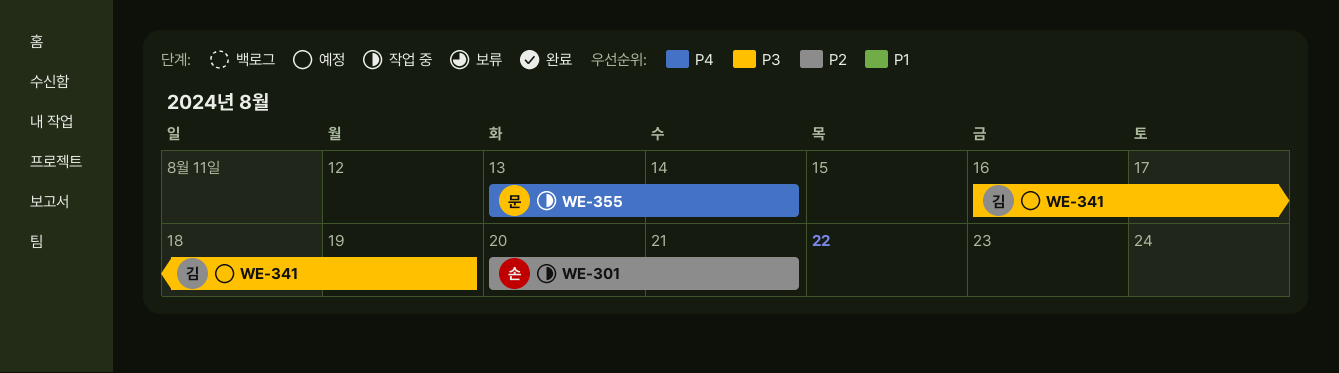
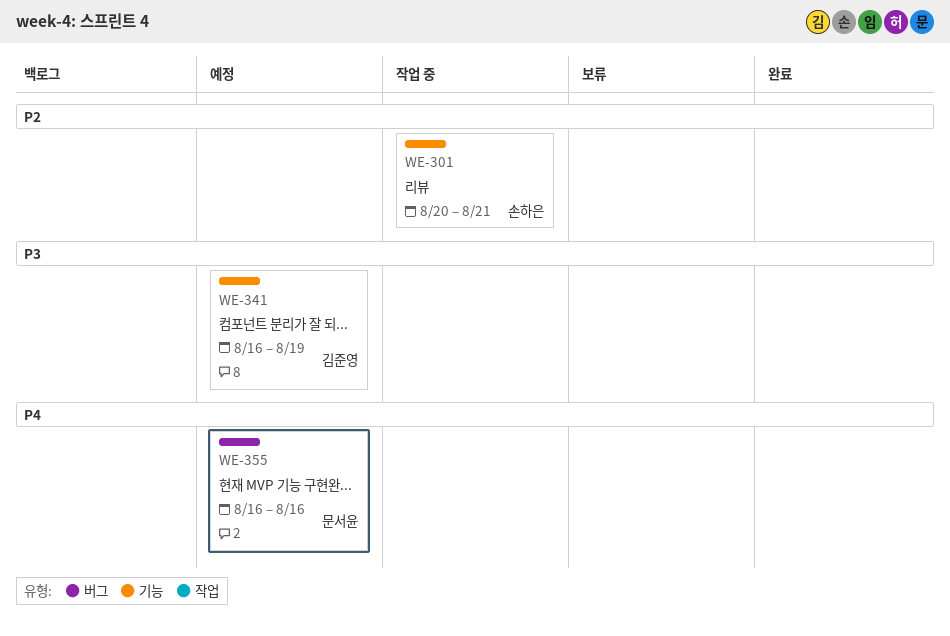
WE-355, status: 작업 중 -> 예정
WE-355, start: Aug 13 -> Aug 16
WE-355, due: Aug 14 -> Aug 16

